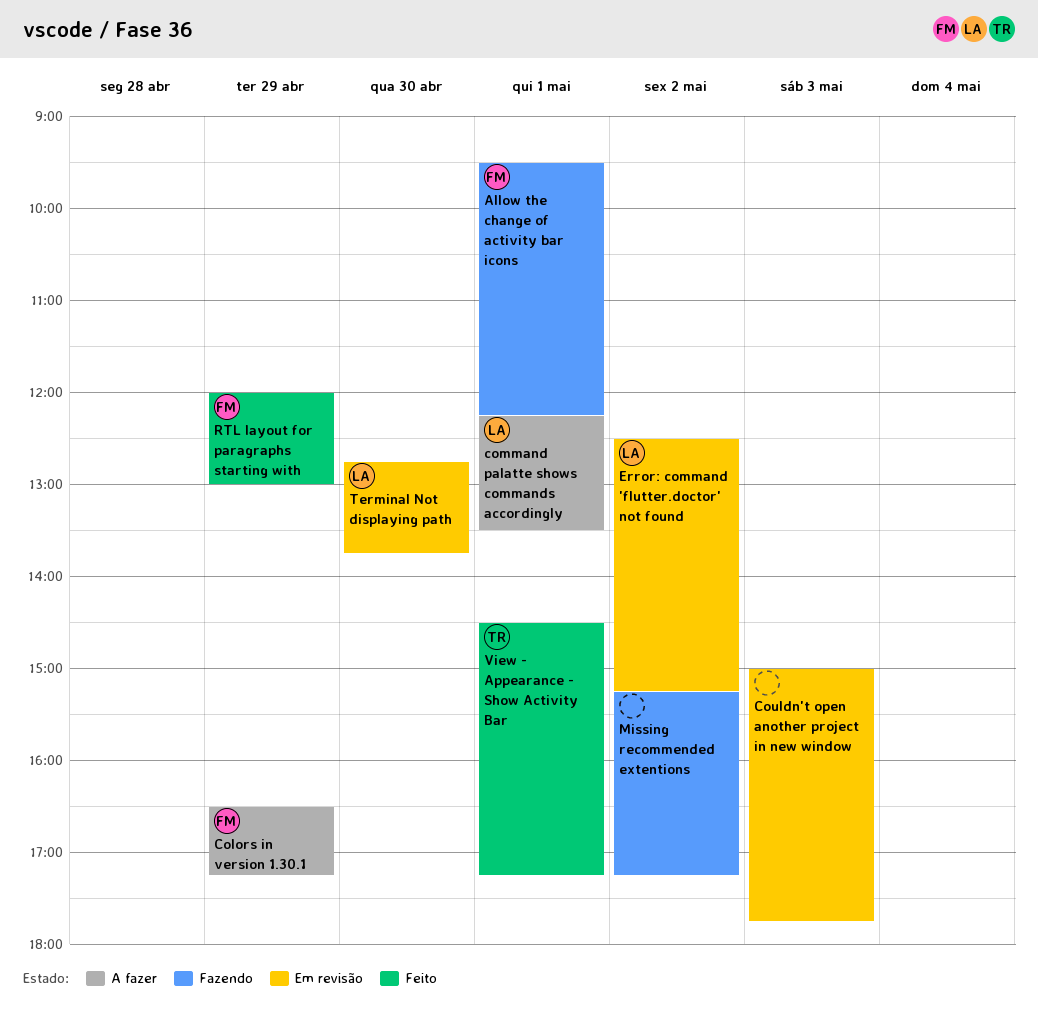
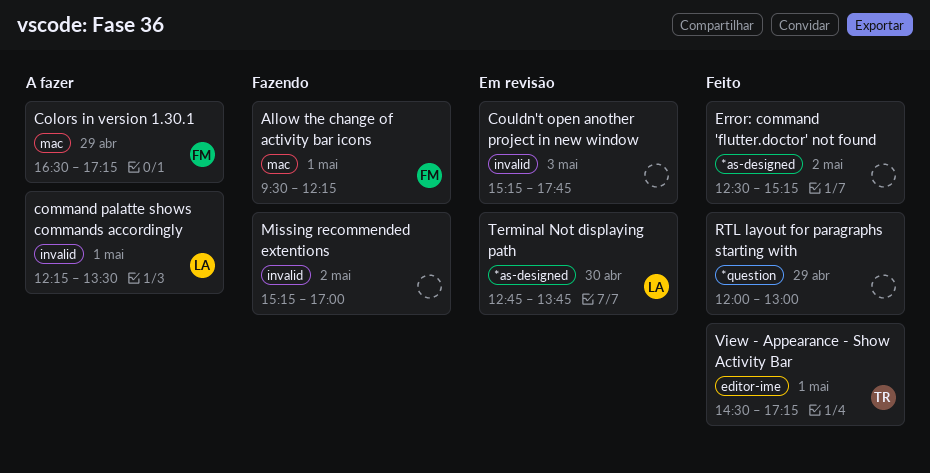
Couldn't open another project in new window, begins: 15:00 -> 15:15
Error: command 'flutter.doctor' not found, status: Em revisão -> Feito
Error: command 'flutter.doctor' not found, owner: LA -> none
Missing recommended extentions, ends: 17:15 -> 17:00
RTL layout for paragraphs starting with, owner: FM -> none

